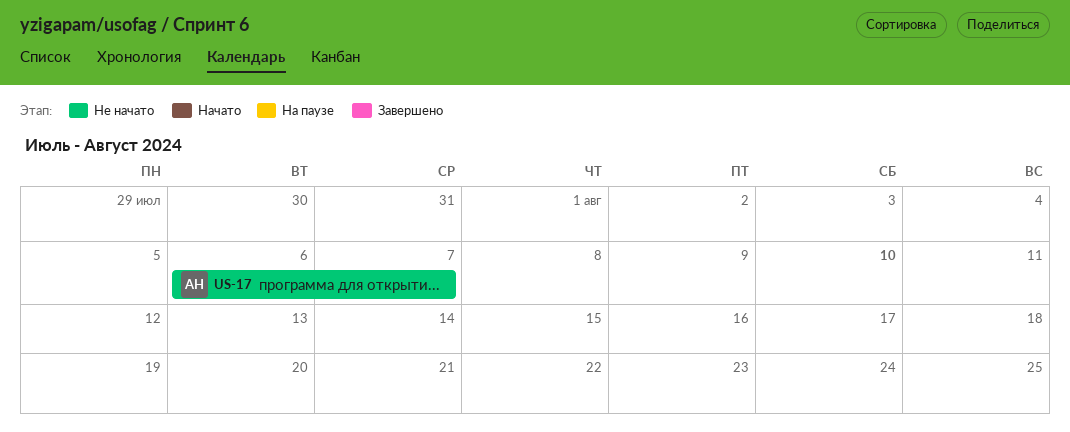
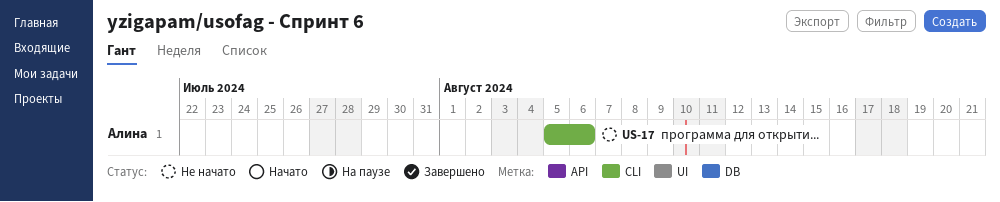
US-17, start: Aug 6 -> Aug 5
US-17, due: Aug 7 -> Aug 6

